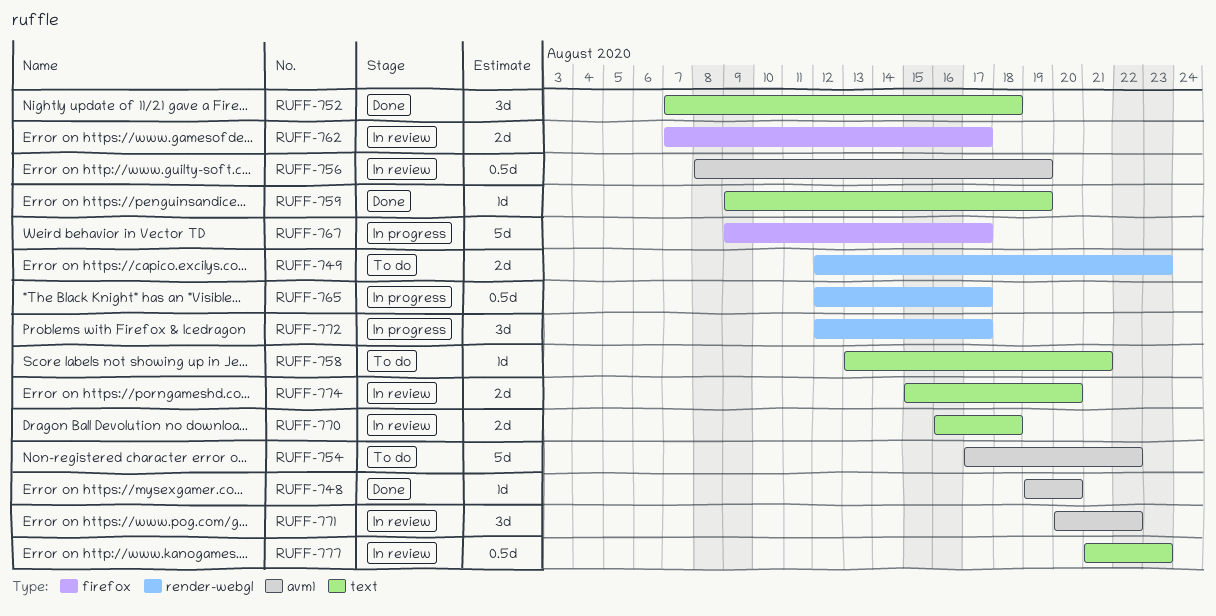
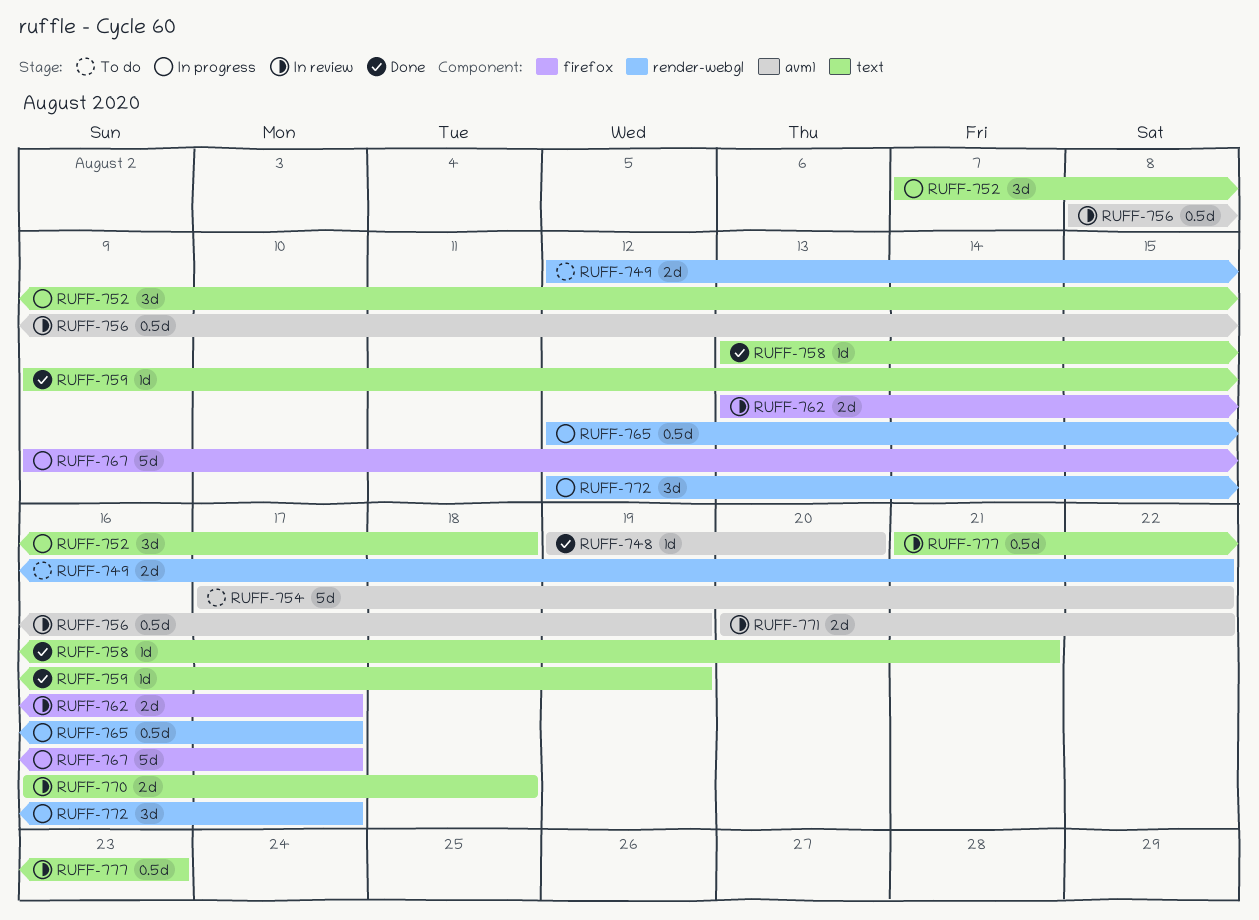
RUFF-749, due: Aug 23 -> Aug 22
RUFF-752, status: Done -> In progress
RUFF-758, status: To do -> Done
RUFF-762, start: Aug 7 -> Aug 13
RUFF-771, estimate: 3d -> 2d
RUFF-774: present -> none

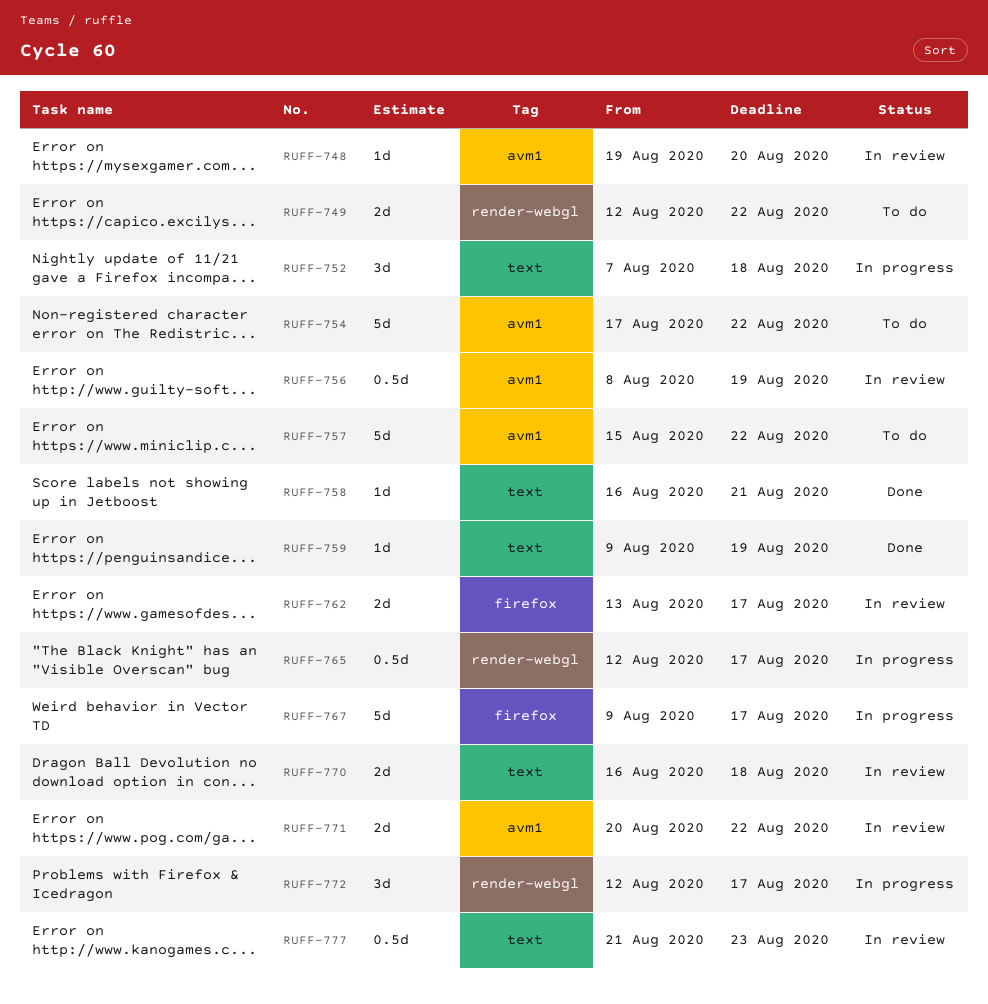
RUFF-748, status: Done -> In review
RUFF-757: none -> present
RUFF-758, start: Aug 13 -> Aug 16

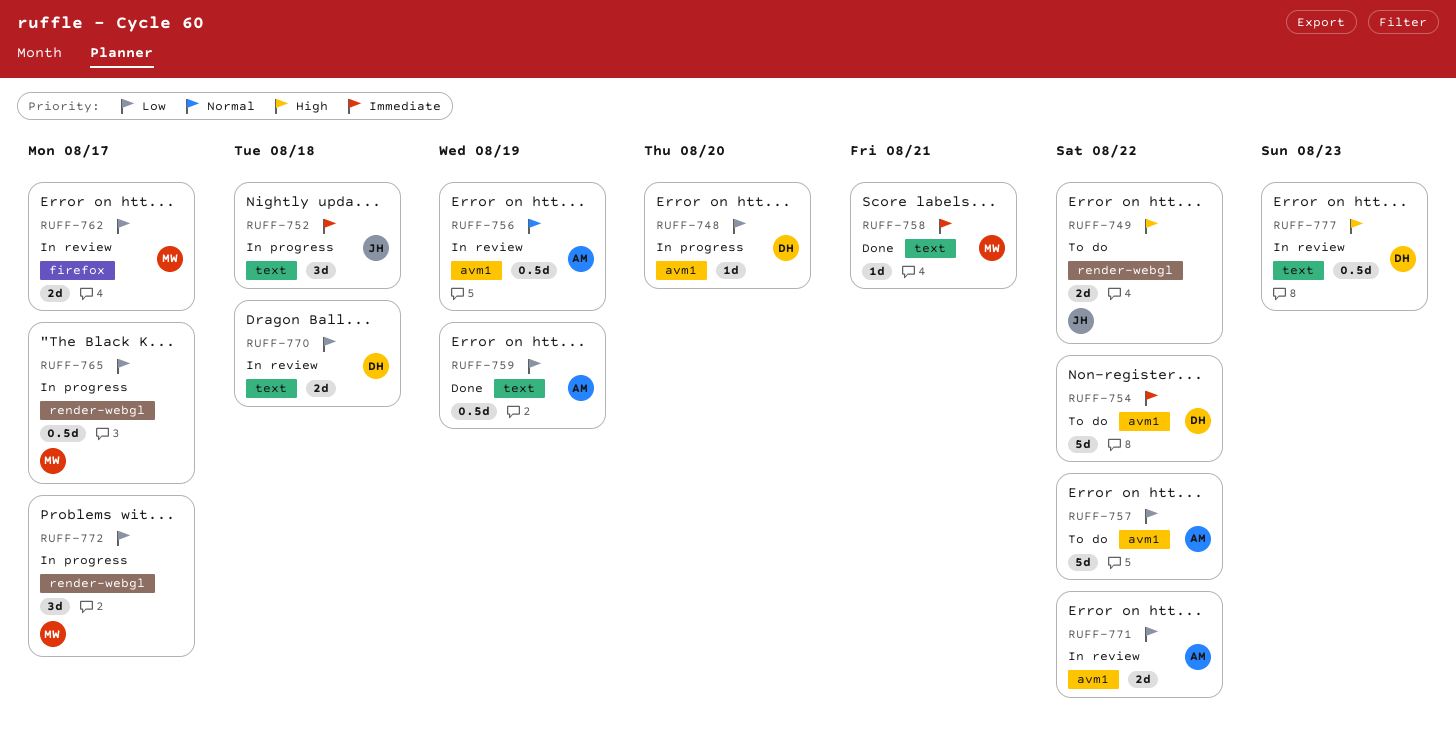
RUFF-748, status: In review -> In progress
RUFF-759, estimate: 1d -> 0.5d
RUFF-767: present -> none

